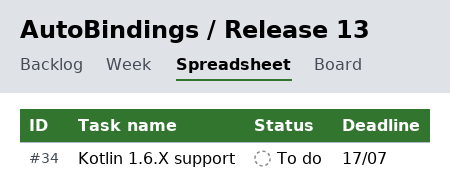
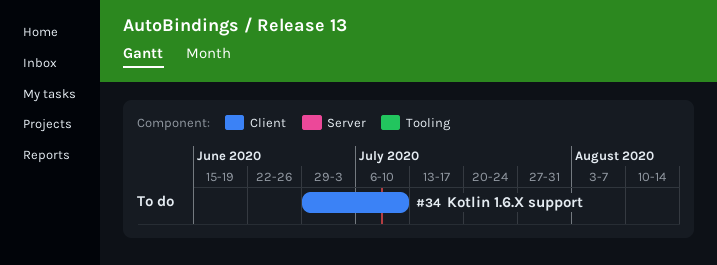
#34, due: Jul 17 -> Jul 10

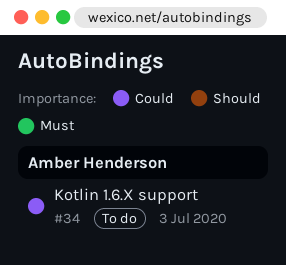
#34, due: Jul 10 -> Jul 3

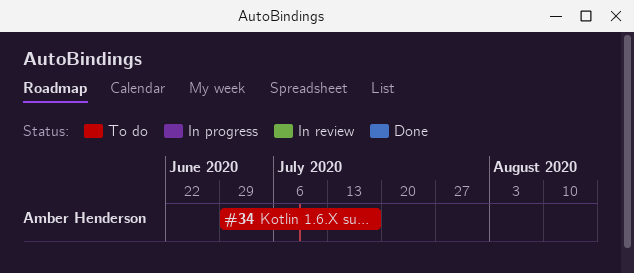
#34, due: Jul 3 -> Jul 17

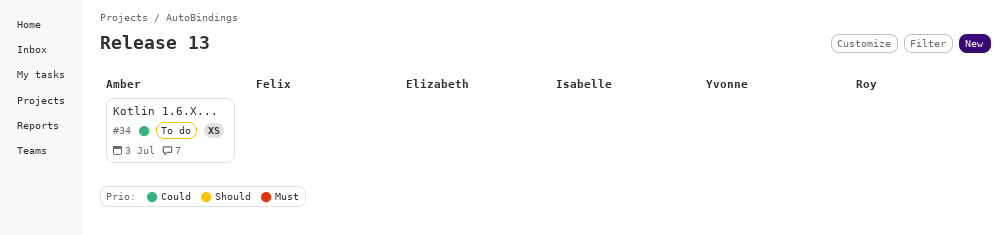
#34, due: Jul 17 -> Jul 3

